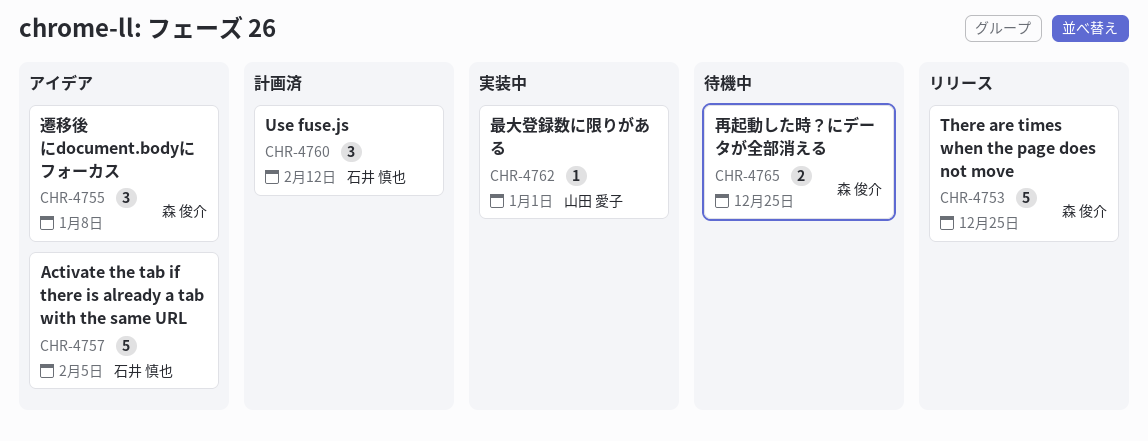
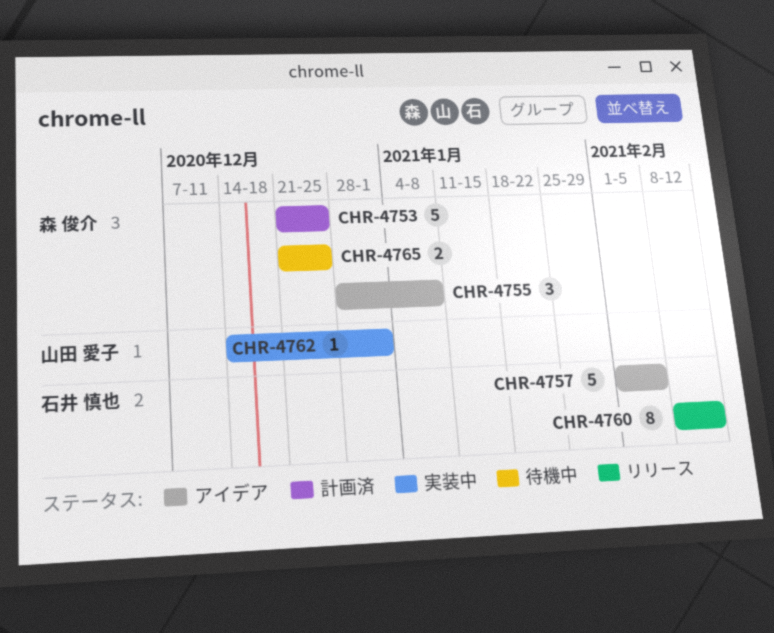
CHR-4753, status: リリース -> 計画済
CHR-4760, status: 計画済 -> リリース
CHR-4760, estimate: 3 -> 8

